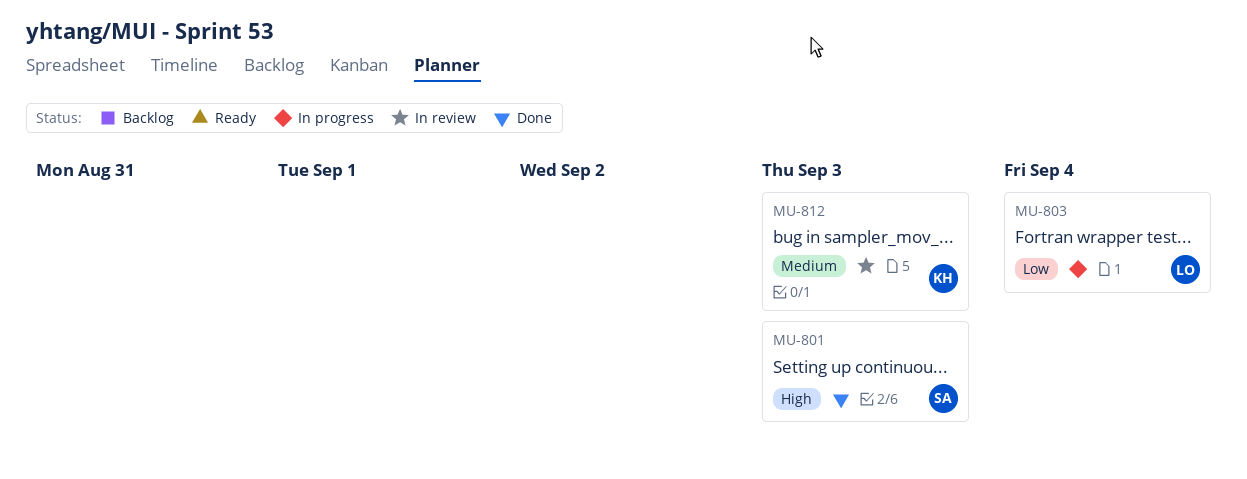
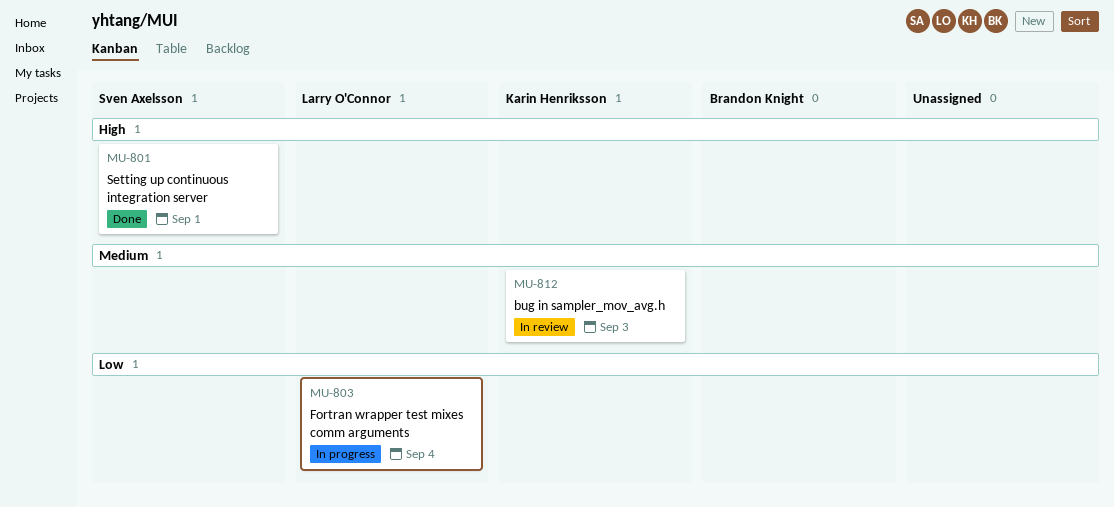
MU-801, due: Sep 3 -> Sep 1

